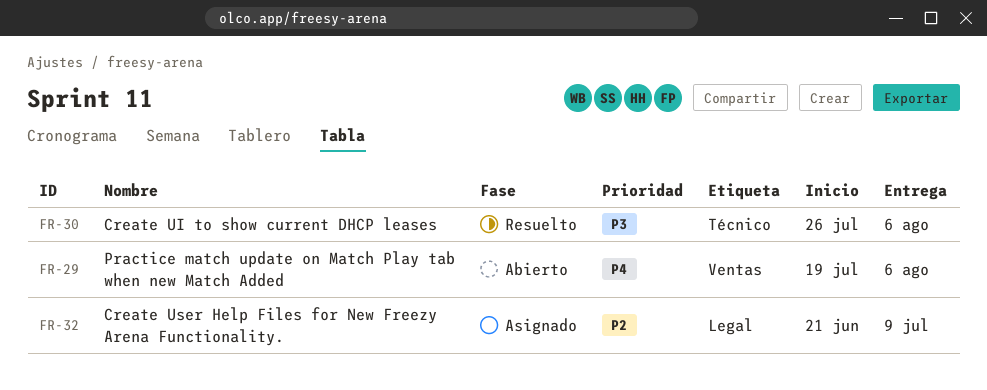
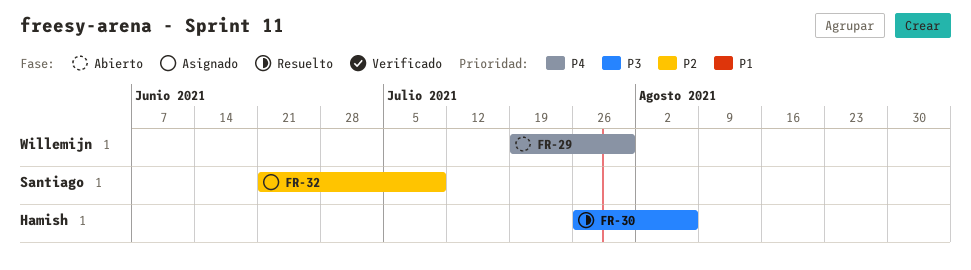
FR-29, due: Aug 6 -> Jul 30

